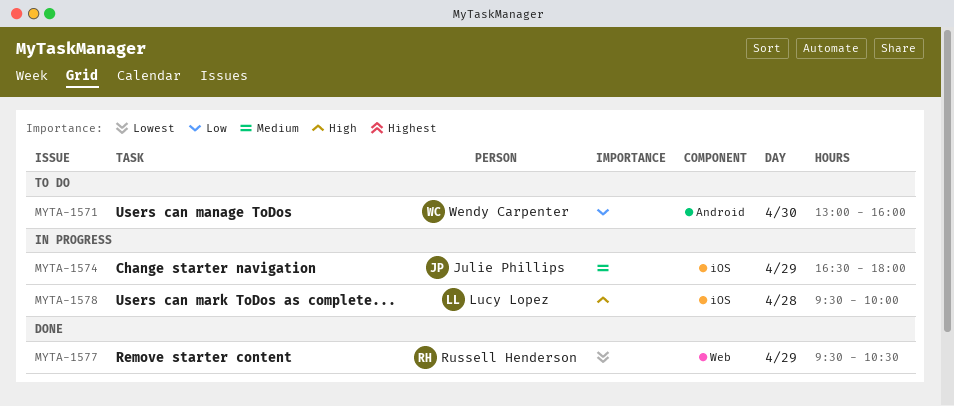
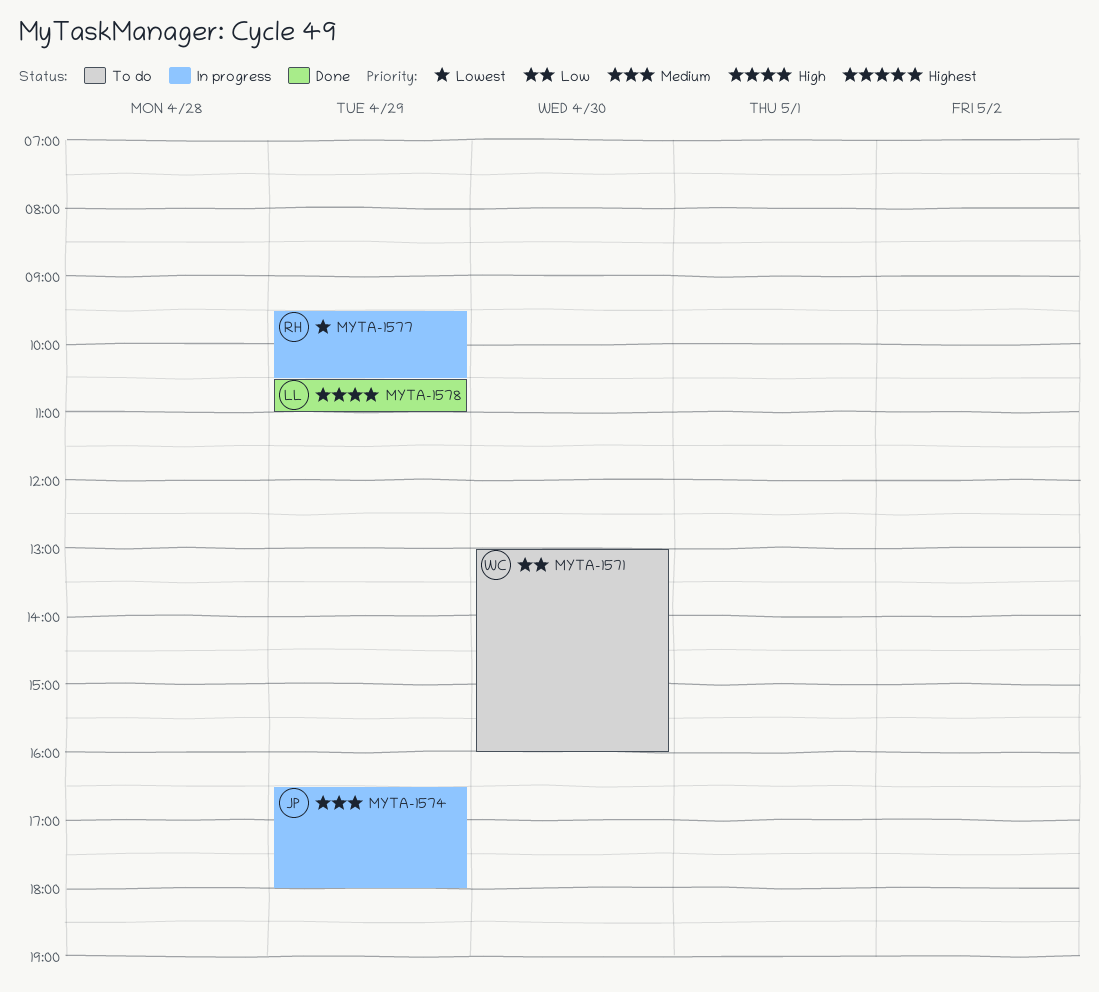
MYTA-1577, status: Done -> In progress
MYTA-1578, status: In progress -> Done
MYTA-1578, day: Apr 28 -> Apr 29
MYTA-1578, begins: 09:30 -> 10:30
MYTA-1578, ends: 10:00 -> 11:00

